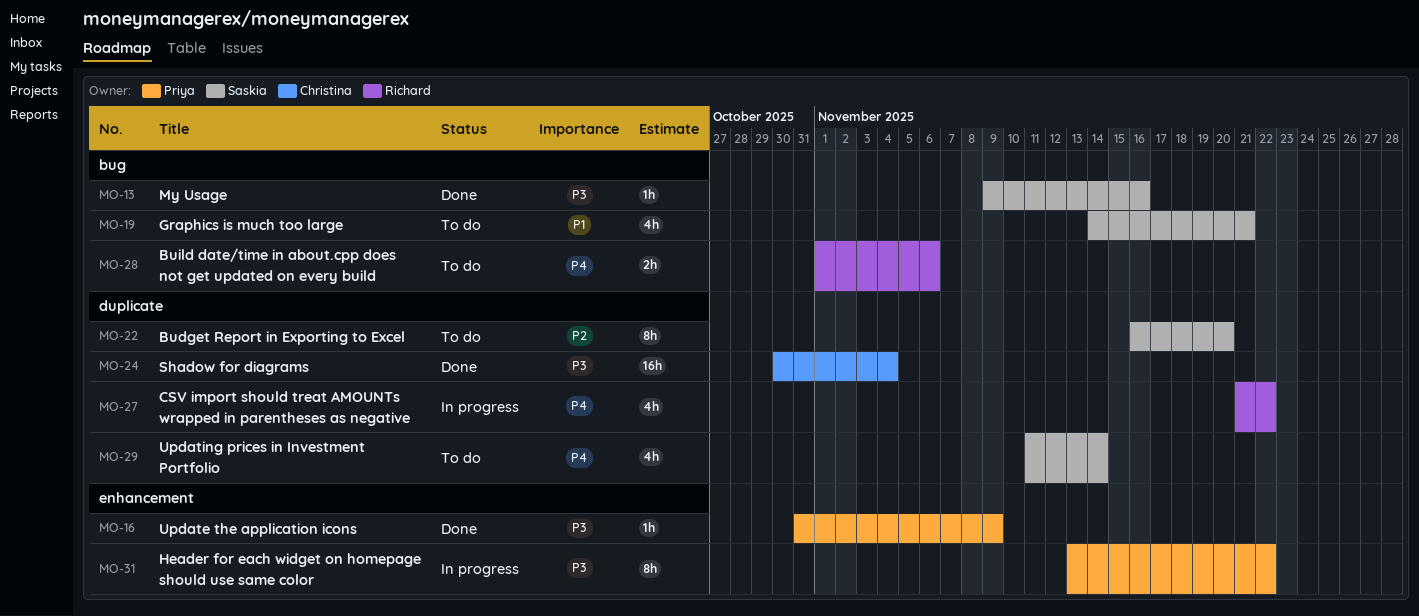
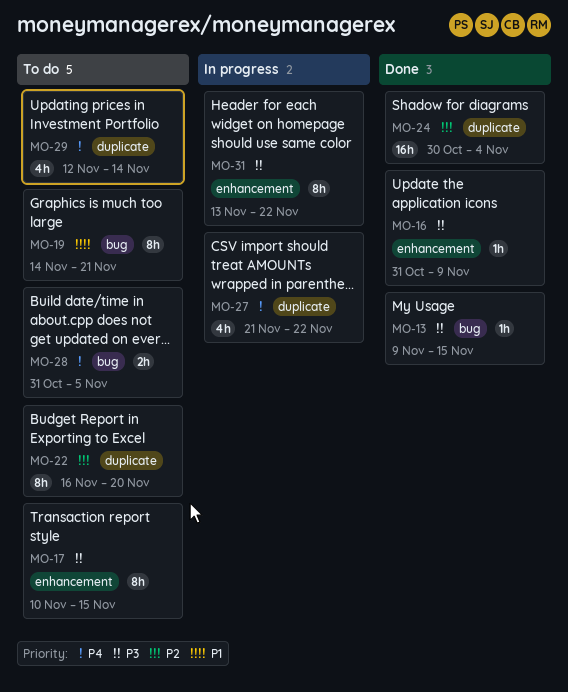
MO-13, due: Nov 16 -> Nov 15
MO-17: none -> present
MO-19, estimate: 4h -> 8h
MO-24, priority: P3 -> P2
MO-28, start: Nov 1 -> Oct 31
MO-28, due: Nov 6 -> Nov 5
MO-29, start: Nov 11 -> Nov 12

